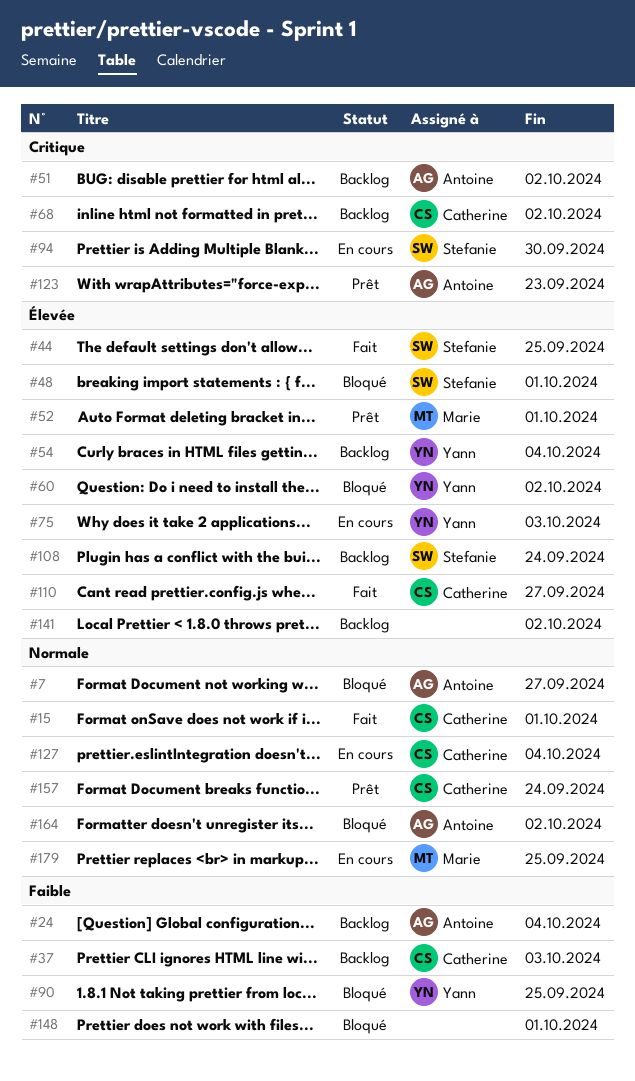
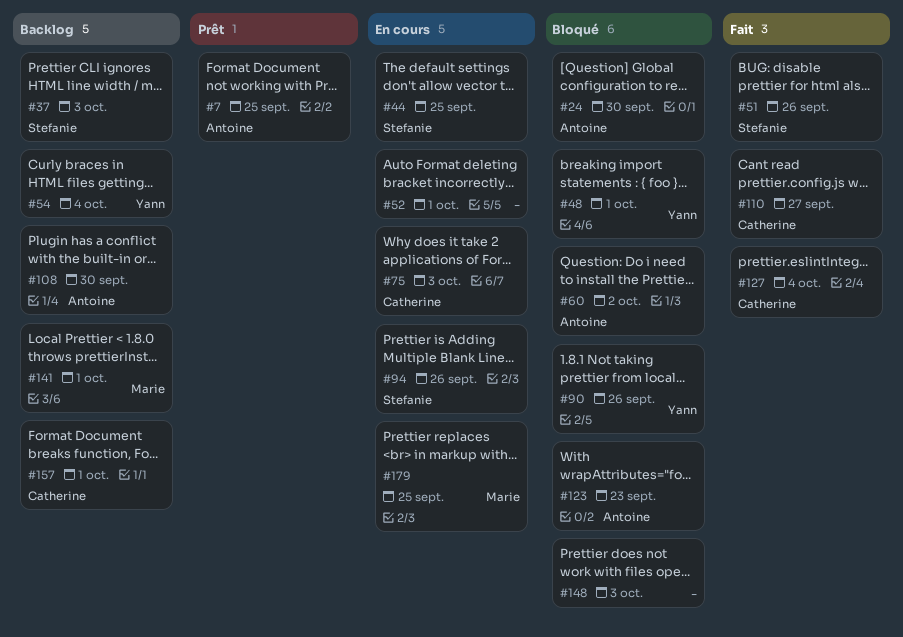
#7, status: Bloqué -> Prêt
#7, due: Sep 27 -> Sep 25
#15: present -> none
#24, status: Backlog -> Bloqué
#24, due: Oct 4 -> Sep 30
#37, owner: Catherine -> Stefanie
#44, status: Fait -> En cours
#48, owner: Stefanie -> Yann
#51, status: Backlog -> Fait
#51, owner: Antoine -> Stefanie
#51, due: Oct 2 -> Sep 26
#52, status: Prêt -> En cours
#52, owner: Marie -> none
#60, owner: Yann -> Antoine
#68: present -> none
#75, owner: Yann -> Catherine
#90, due: Sep 25 -> Sep 26
#94, due: Sep 30 -> Sep 26
#108, owner: Stefanie -> Antoine
#108, due: Sep 24 -> Sep 30
#123, status: Prêt -> Bloqué
#127, status: En cours -> Fait
#141, owner: none -> Marie
#141, due: Oct 2 -> Oct 1
#148, due: Oct 1 -> Oct 3
#157, status: Prêt -> Backlog
#157, due: Sep 24 -> Oct 1
#164: present -> none

